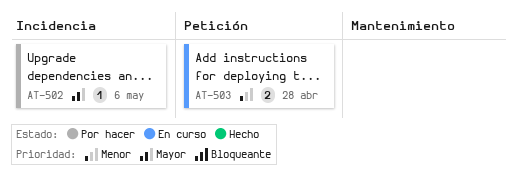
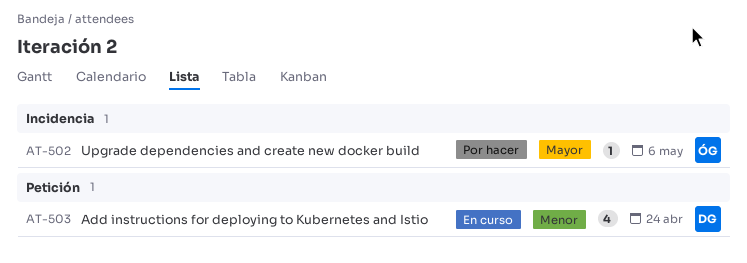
AT-503, estimate: 2 -> 4
AT-503, due: Apr 28 -> Apr 24

